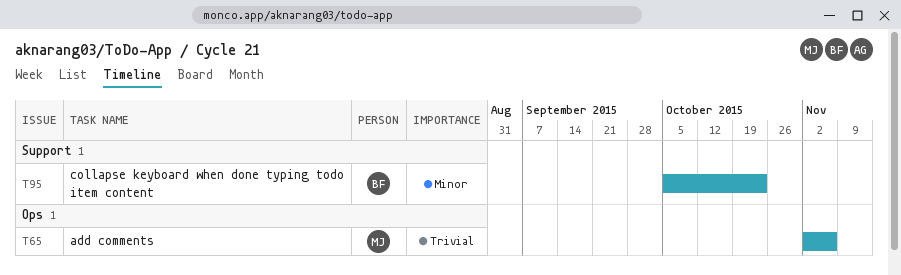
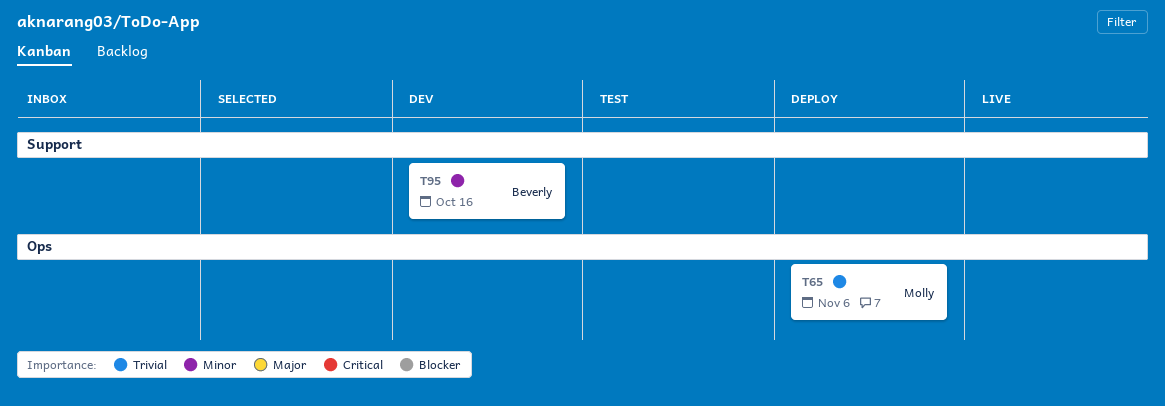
T95, due: Oct 23 -> Oct 16

